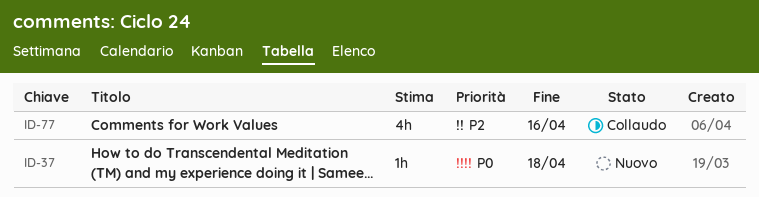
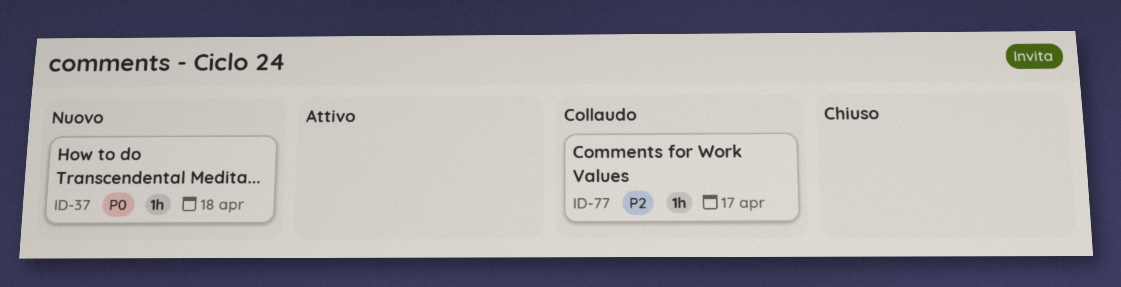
ID-77, estimate: 4h -> 1h
ID-77, due: Apr 16 -> Apr 17

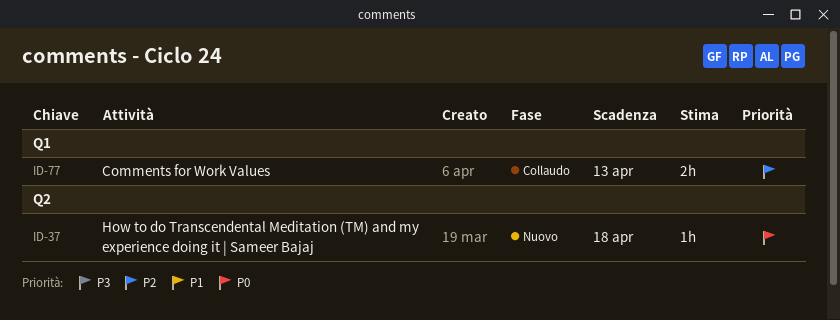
ID-77, estimate: 1h -> 2h
ID-77, due: Apr 17 -> Apr 13

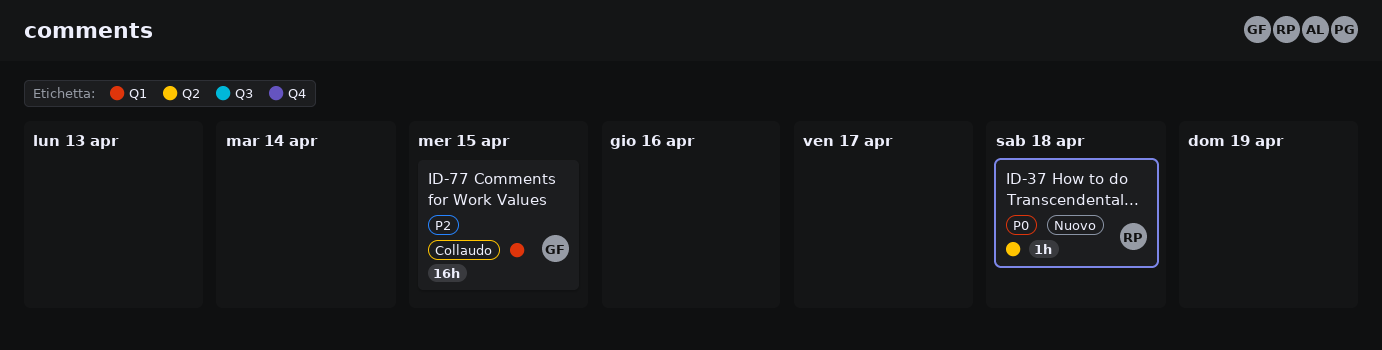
ID-77, estimate: 2h -> 16h
ID-77, due: Apr 13 -> Apr 15

